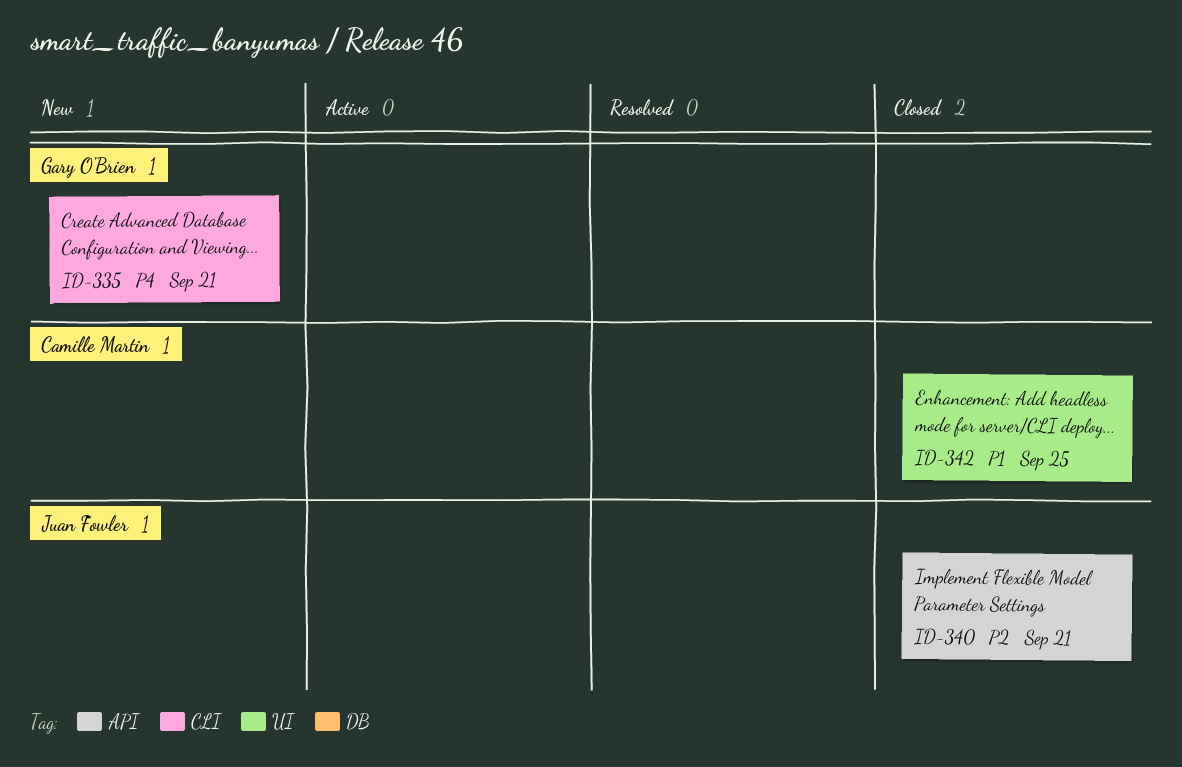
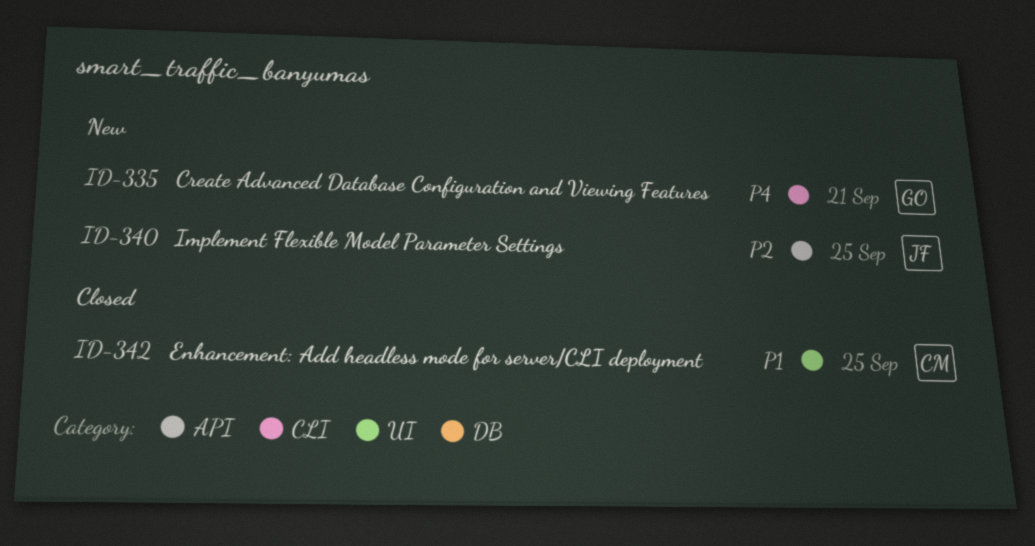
ID-340, status: Closed -> New
ID-340, due: Sep 21 -> Sep 25

